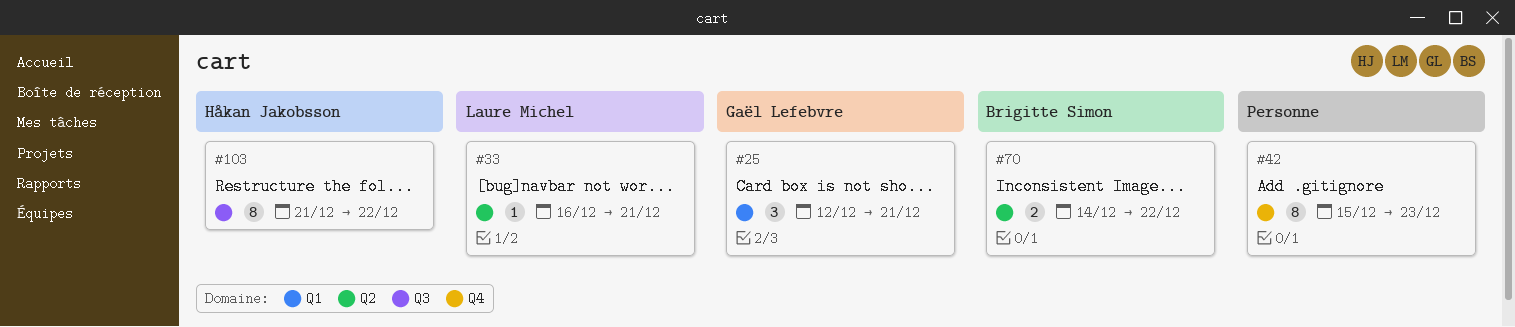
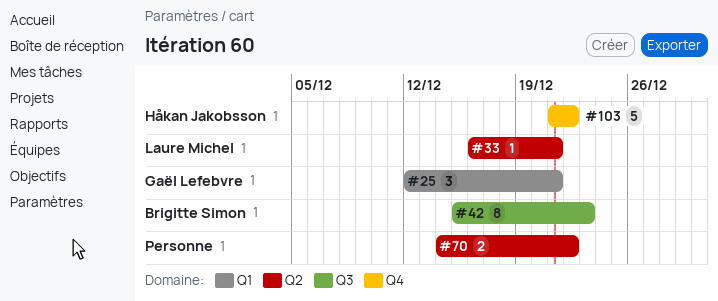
#42, owner: none -> Brigitte Simon
#42, label: Q4 -> Q3
#70, owner: Brigitte Simon -> none
#103, label: Q3 -> Q4
#103, estimate: 8 -> 5

